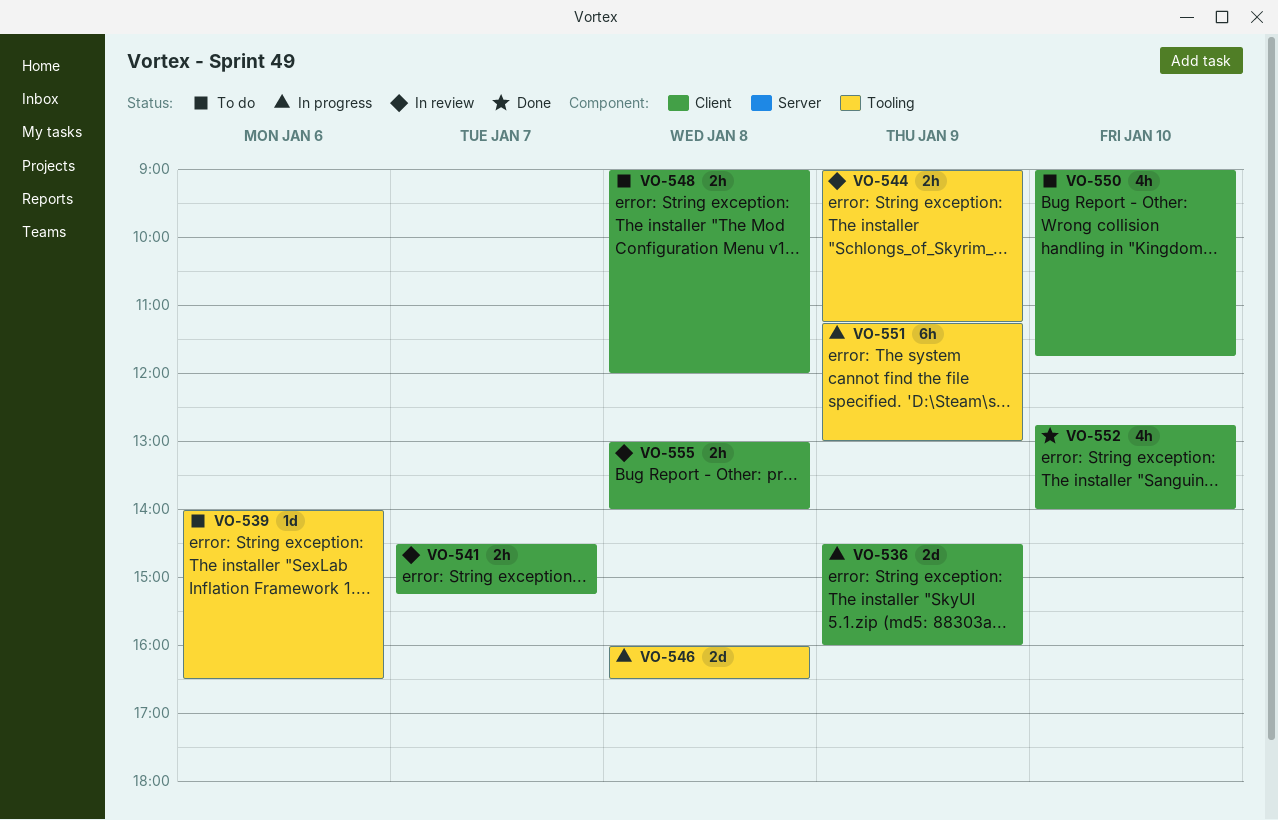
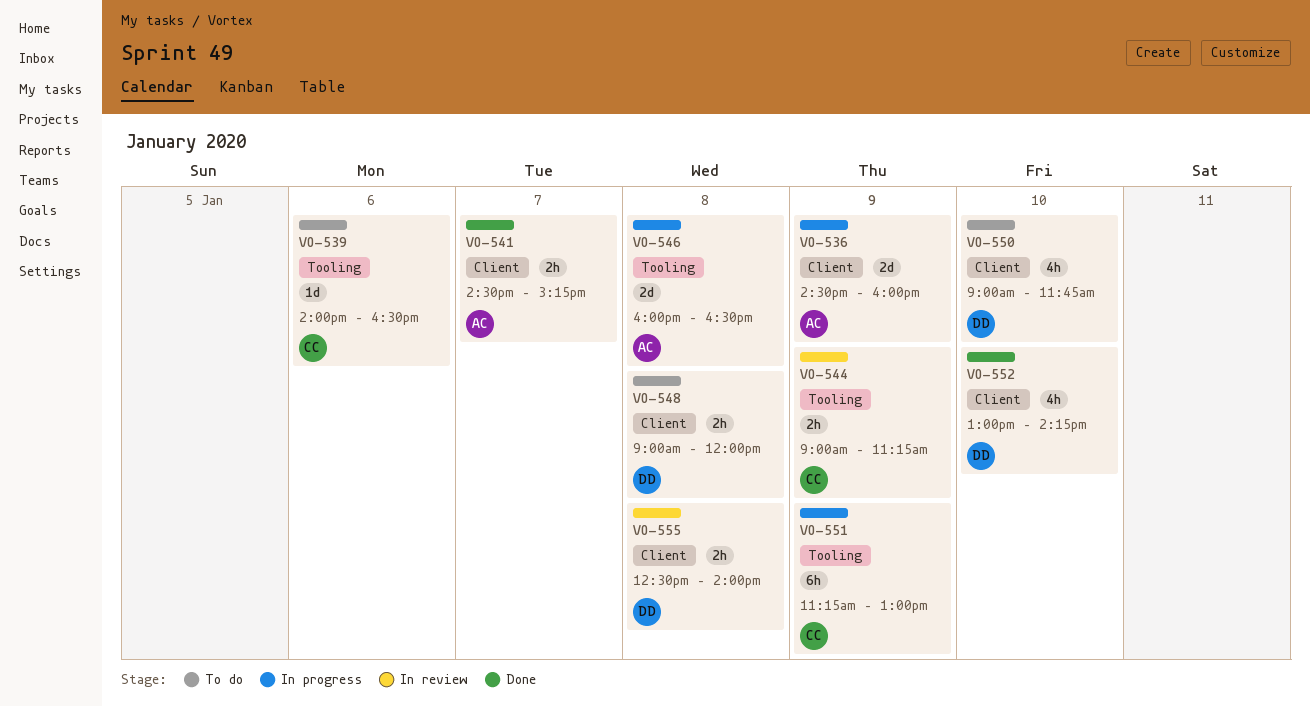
VO-541, status: In review -> Done
VO-552, begins: 12:45 -> 13:00
VO-552, ends: 14:00 -> 14:15
VO-555, begins: 13:00 -> 12:30

